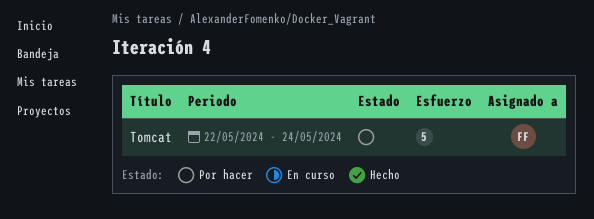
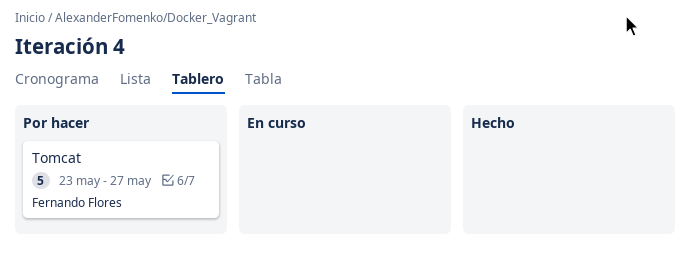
Tomcat, start: May 22 -> May 23
Tomcat, due: May 24 -> May 27

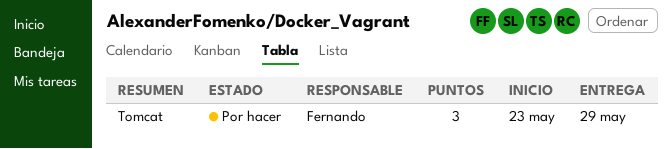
Tomcat, estimate: 5 -> 3
Tomcat, due: May 27 -> May 29

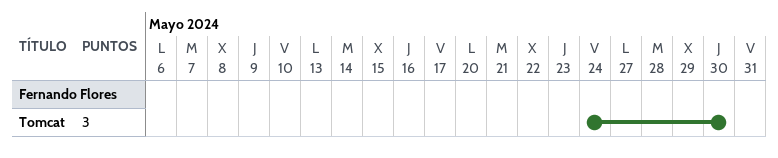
Tomcat, start: May 23 -> May 24
Tomcat, due: May 29 -> May 30

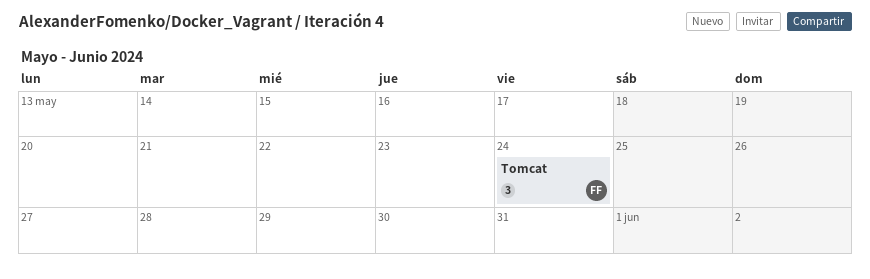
Tomcat, due: May 30 -> May 24

